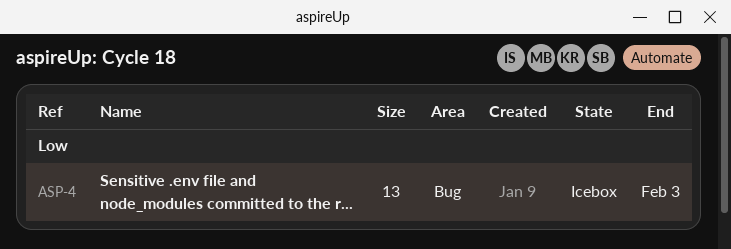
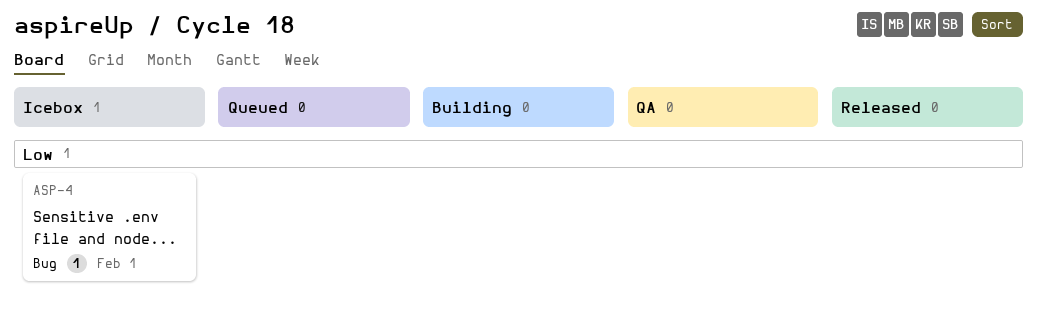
ASP-4, estimate: 13 -> 1
ASP-4, due: Feb 3 -> Feb 1

